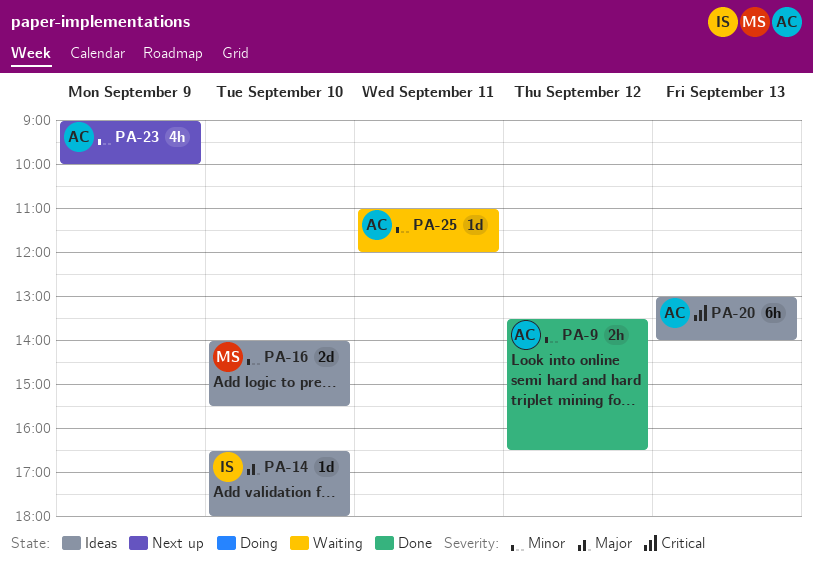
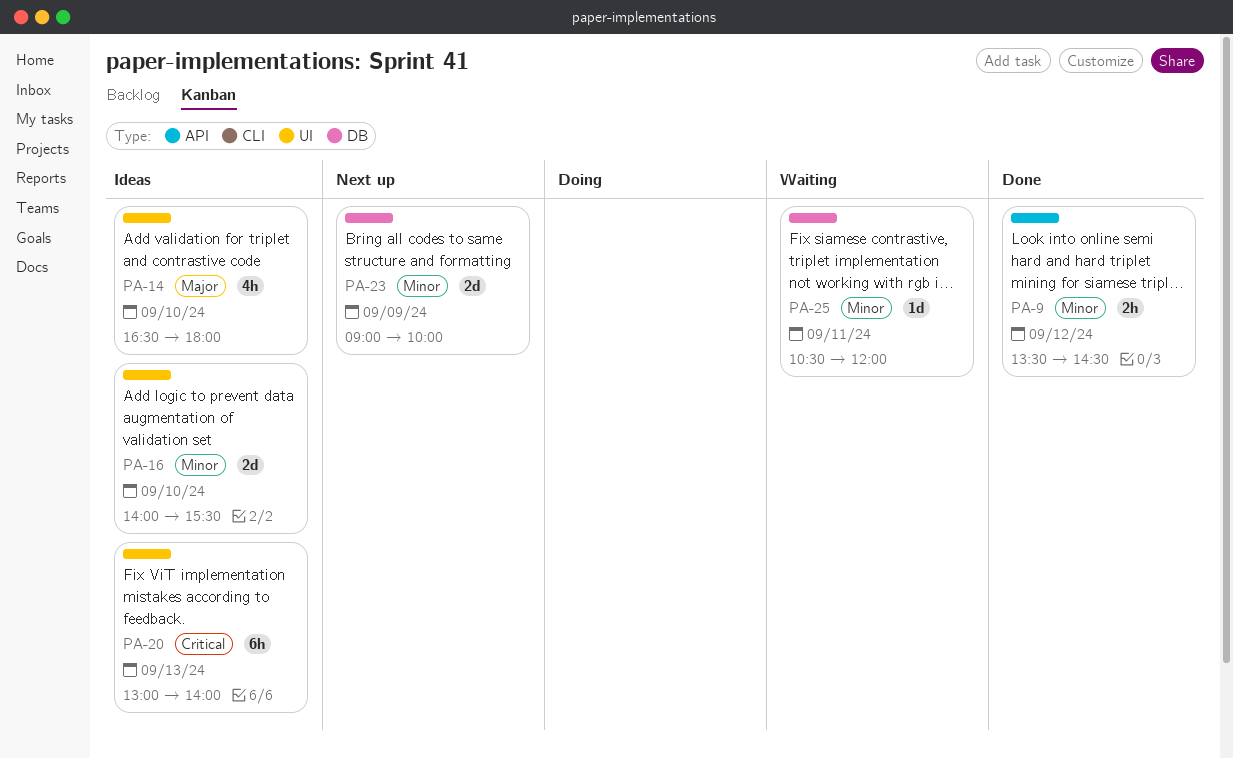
PA-9, ends: 16:30 -> 14:30
PA-14, estimate: 1d -> 4h
PA-23, estimate: 4h -> 2d
PA-25, begins: 11:00 -> 10:30

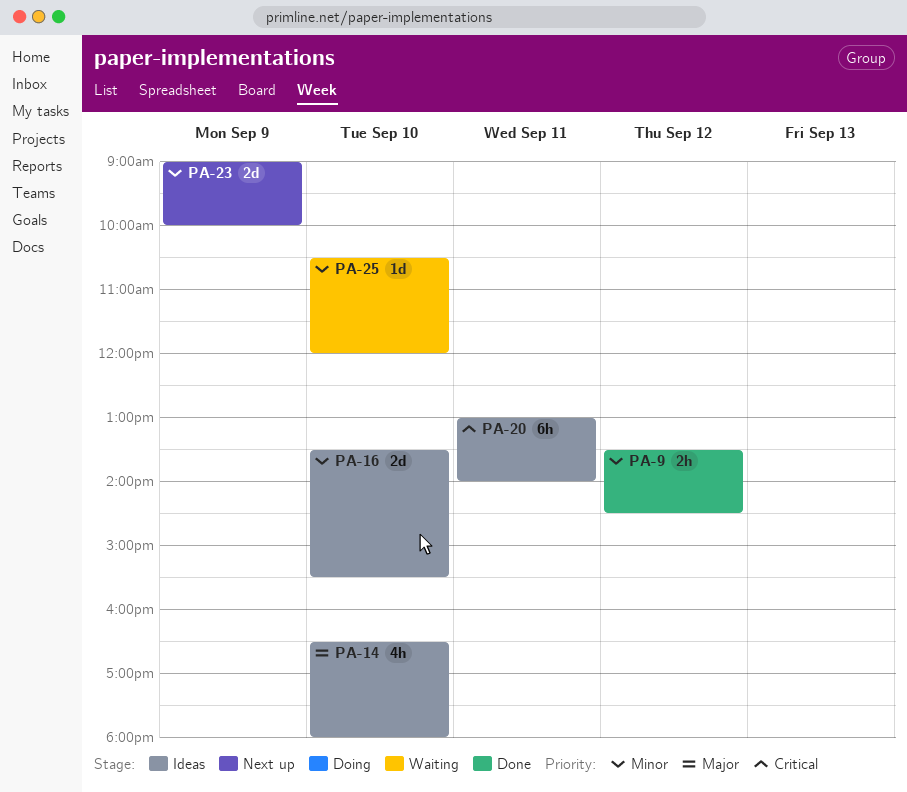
PA-16, begins: 14:00 -> 13:30
PA-20, day: Sep 13 -> Sep 11
PA-25, day: Sep 11 -> Sep 10

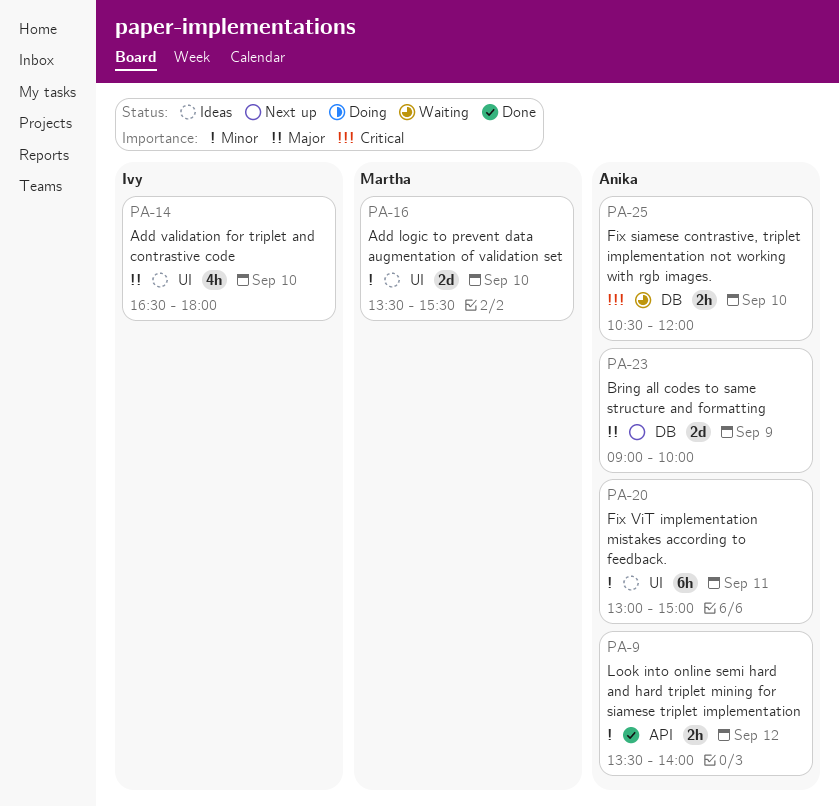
PA-9, ends: 14:30 -> 14:00
PA-20, priority: Critical -> Minor
PA-20, ends: 14:00 -> 15:00
PA-23, priority: Minor -> Major
PA-25, priority: Minor -> Critical
PA-25, estimate: 1d -> 2h

